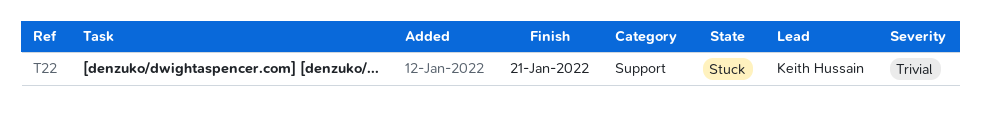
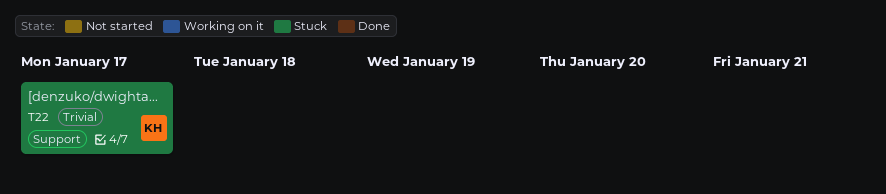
T22, due: Jan 21 -> Jan 17

